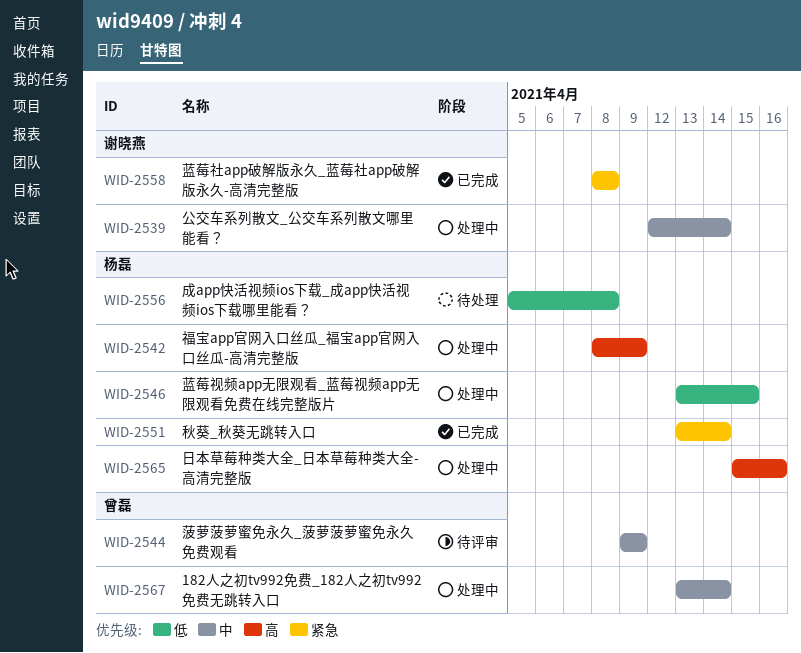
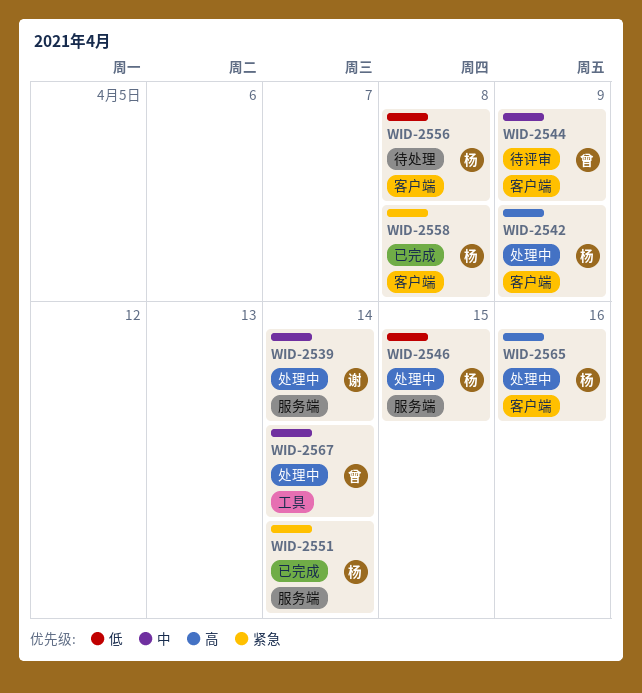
WID-2558, owner: 谢晓燕 -> 杨磊

